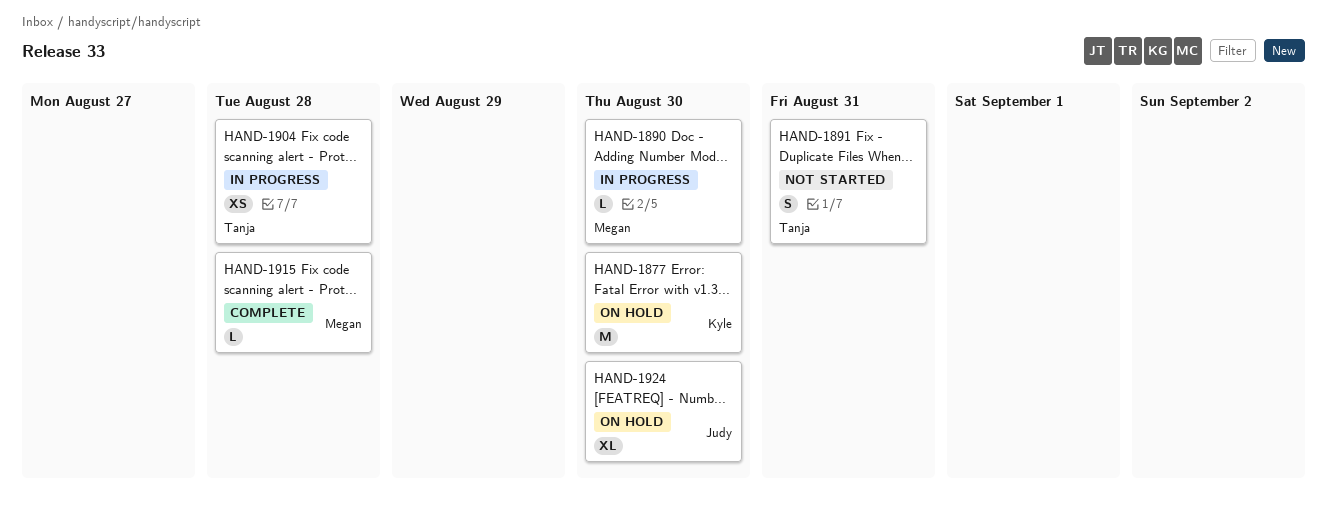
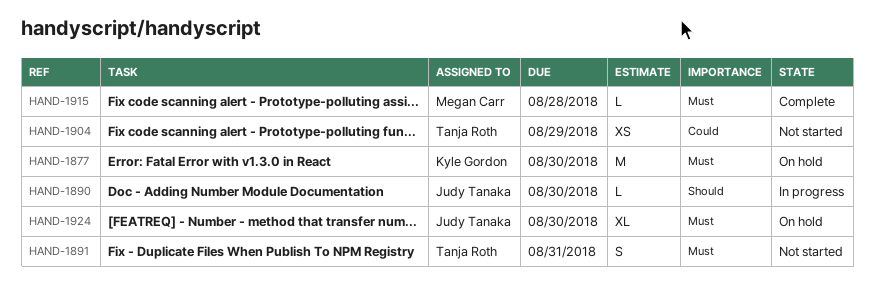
HAND-1890, owner: Megan Carr -> Judy Tanaka
HAND-1904, status: In progress -> Not started
HAND-1904, due: Aug 28 -> Aug 29

